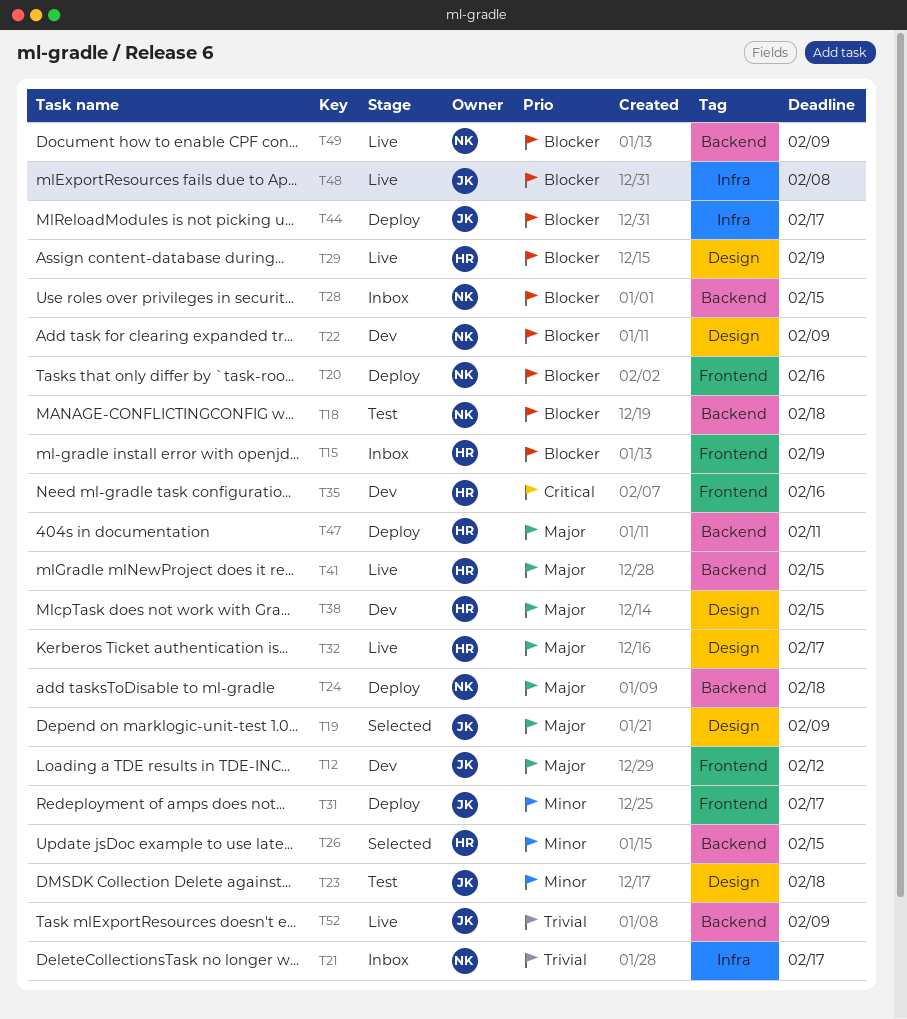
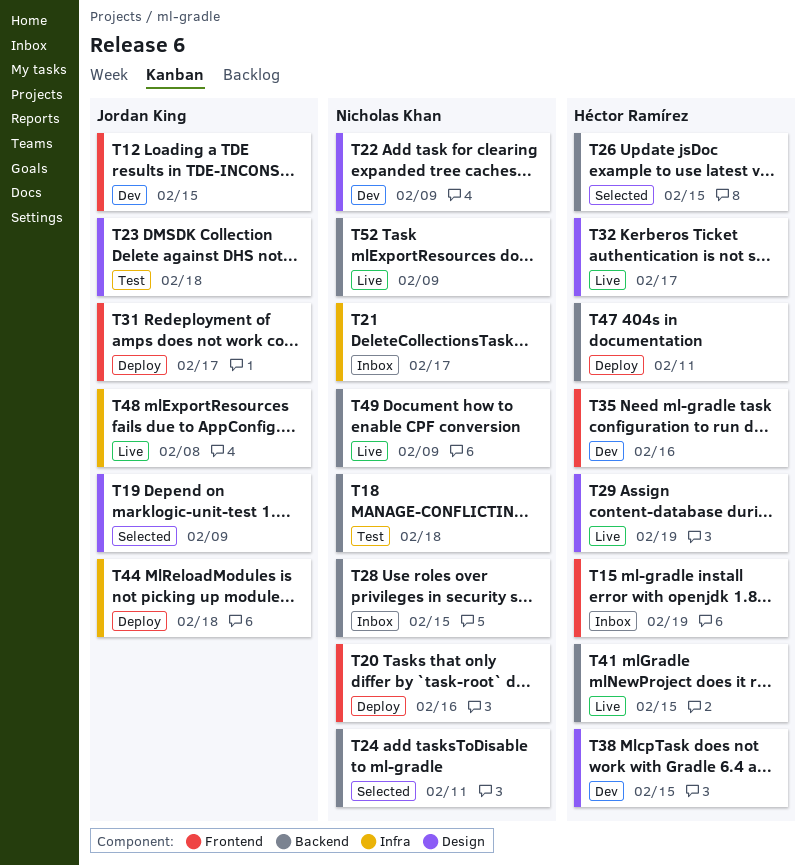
T12, due: Feb 12 -> Feb 15
T24, status: Deploy -> Selected
T24, due: Feb 18 -> Feb 11
T44, due: Feb 17 -> Feb 18
T52, owner: Jordan King -> Nicholas Khan

